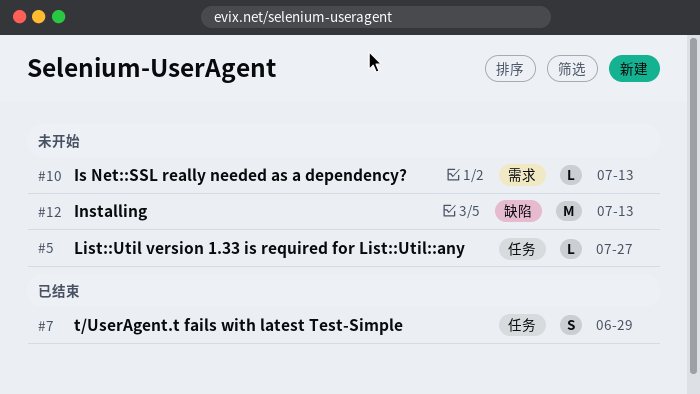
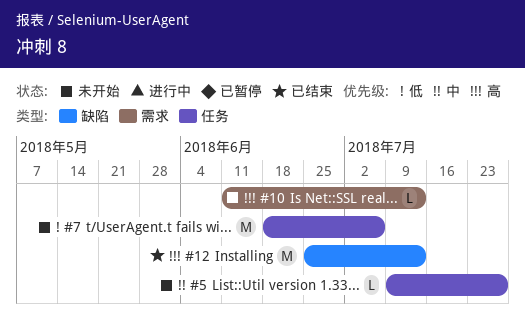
#7, status: 已结束 -> 未开始
#7, estimate: S -> M
#7, due: Jun 29 -> Jul 6
#12, status: 未开始 -> 已结束

